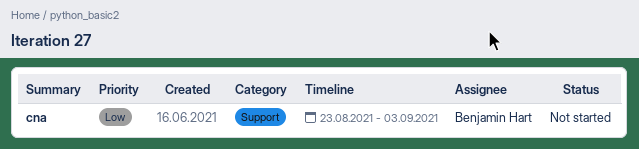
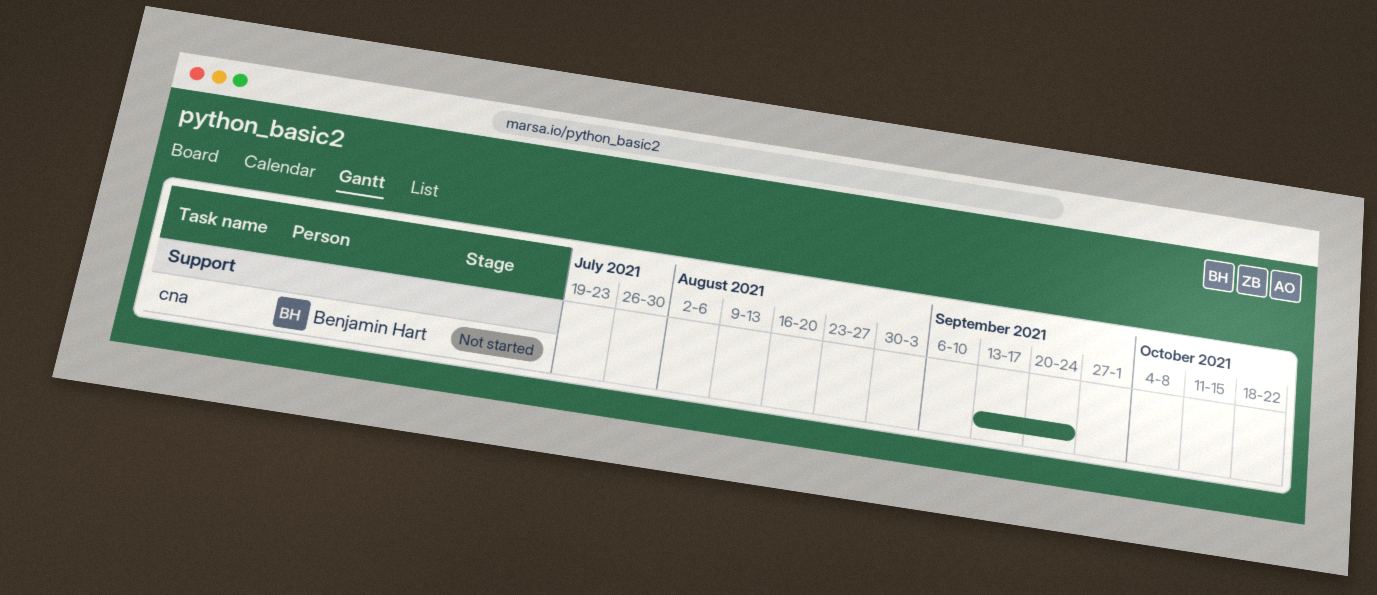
cna, start: Aug 23 -> Sep 13
cna, due: Sep 3 -> Sep 24

